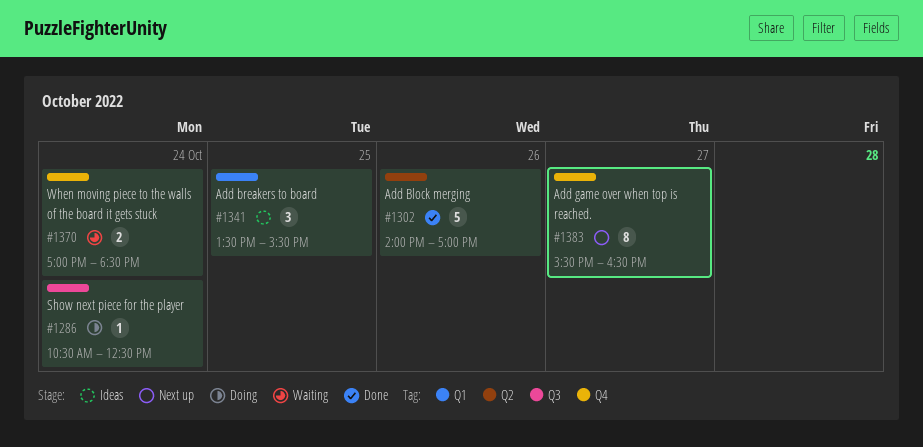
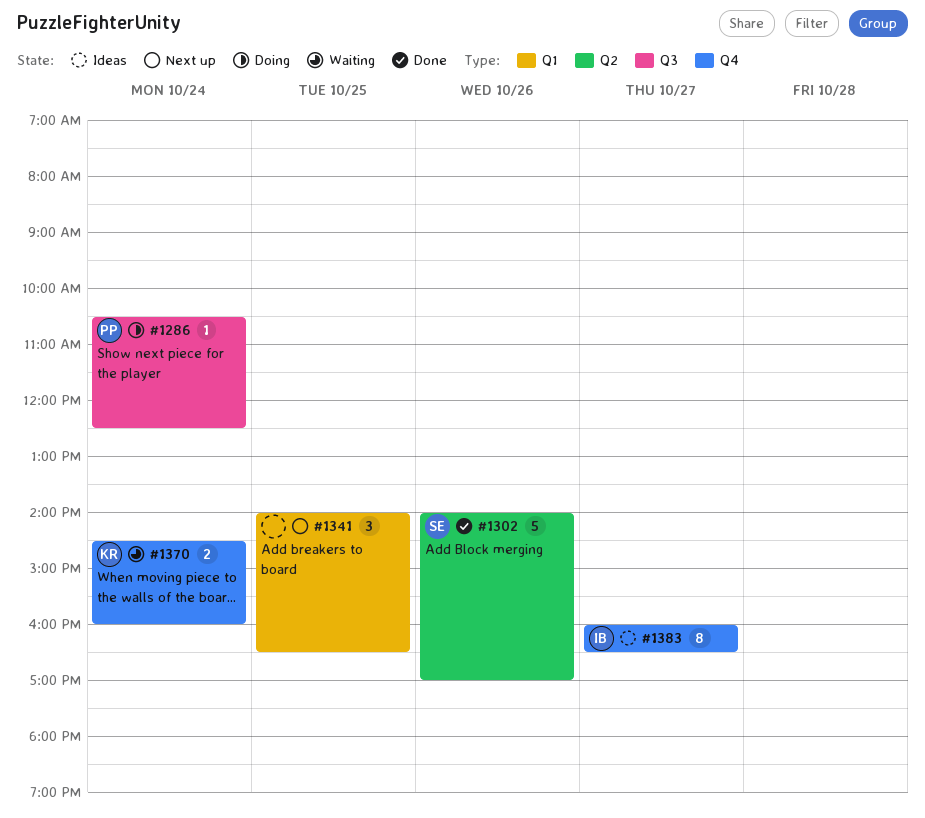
#1341, status: Ideas -> Next up
#1341, begins: 13:30 -> 14:00
#1341, ends: 15:30 -> 16:30
#1370, begins: 17:00 -> 14:30
#1370, ends: 18:30 -> 16:00
#1383, status: Next up -> Ideas
#1383, begins: 15:30 -> 16:00

